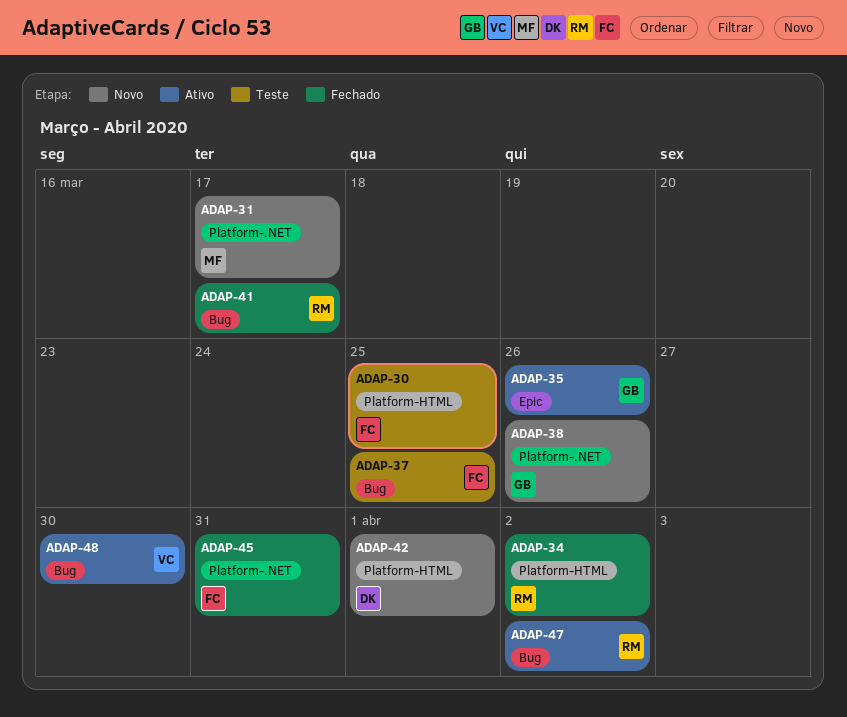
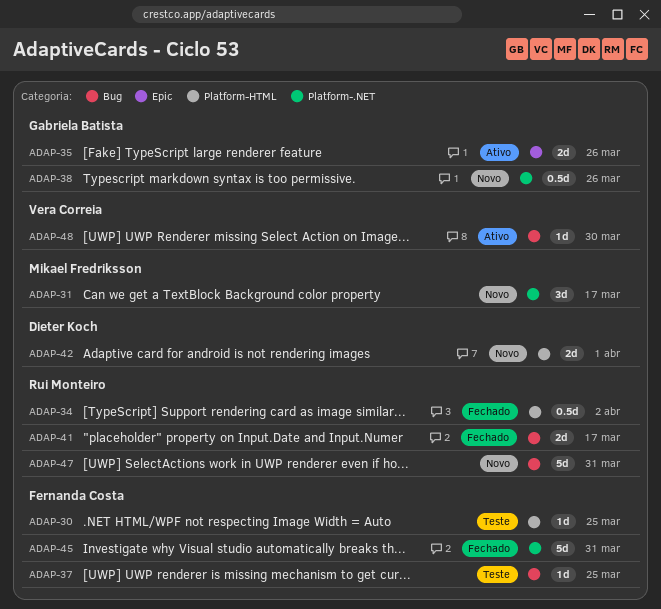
ADAP-47, status: Ativo -> Novo
ADAP-47, due: Apr 2 -> Mar 31

